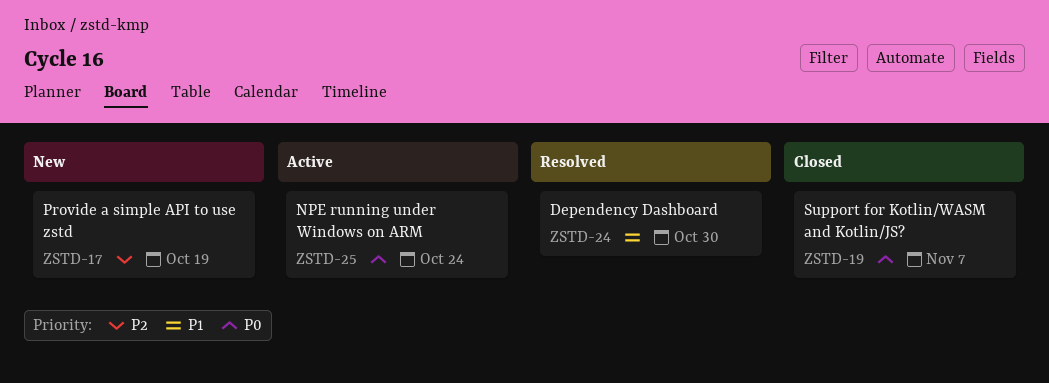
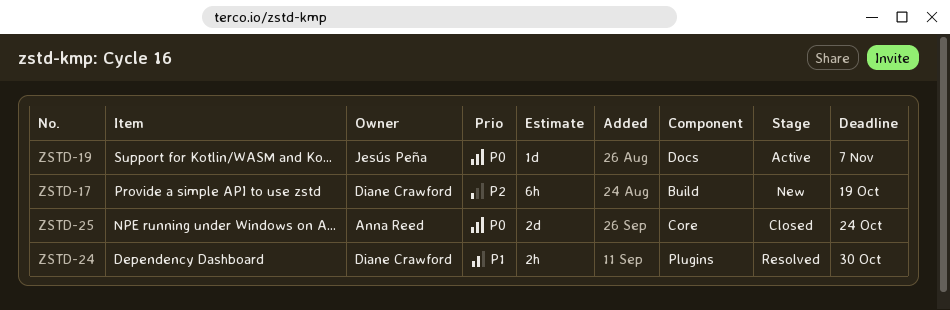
ZSTD-19, status: Closed -> Active
ZSTD-25, status: Active -> Closed

